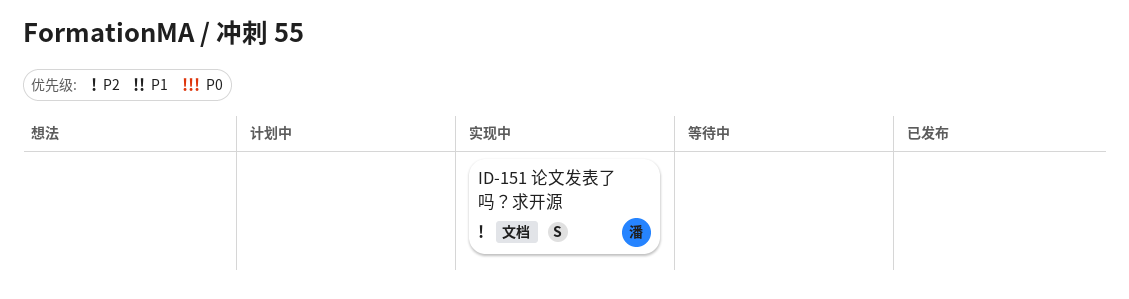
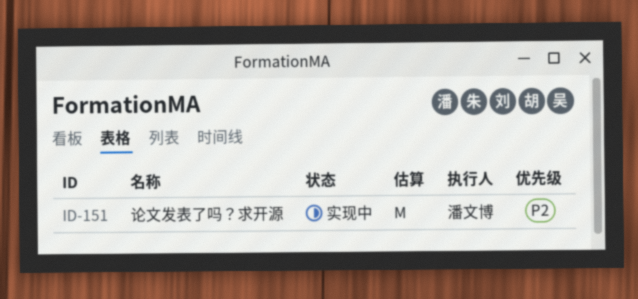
ID-151, estimate: S -> M

